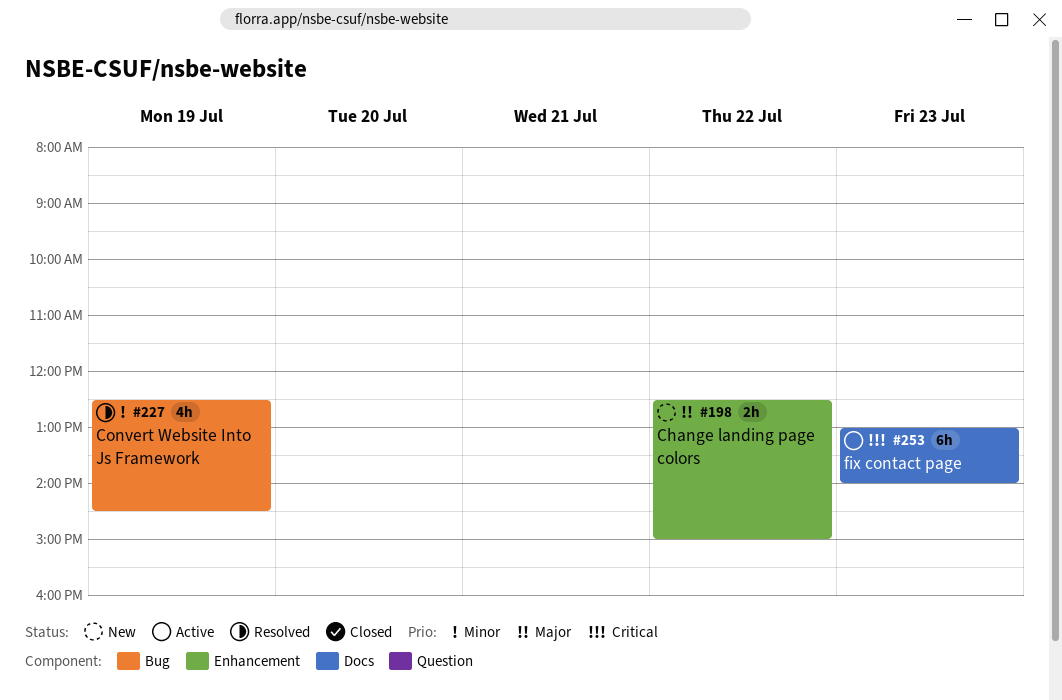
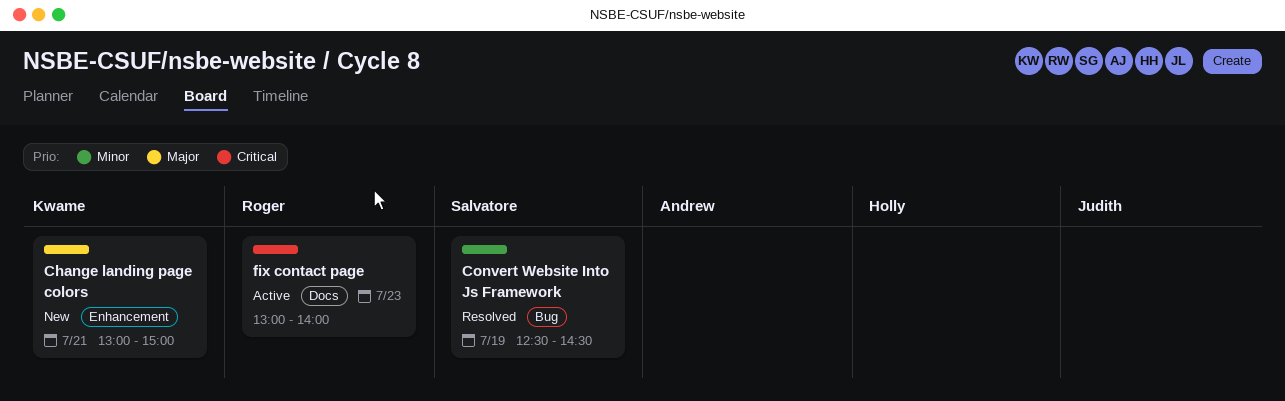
Change landing page colors, day: Jul 22 -> Jul 21
Change landing page colors, begins: 12:30 -> 13:00

